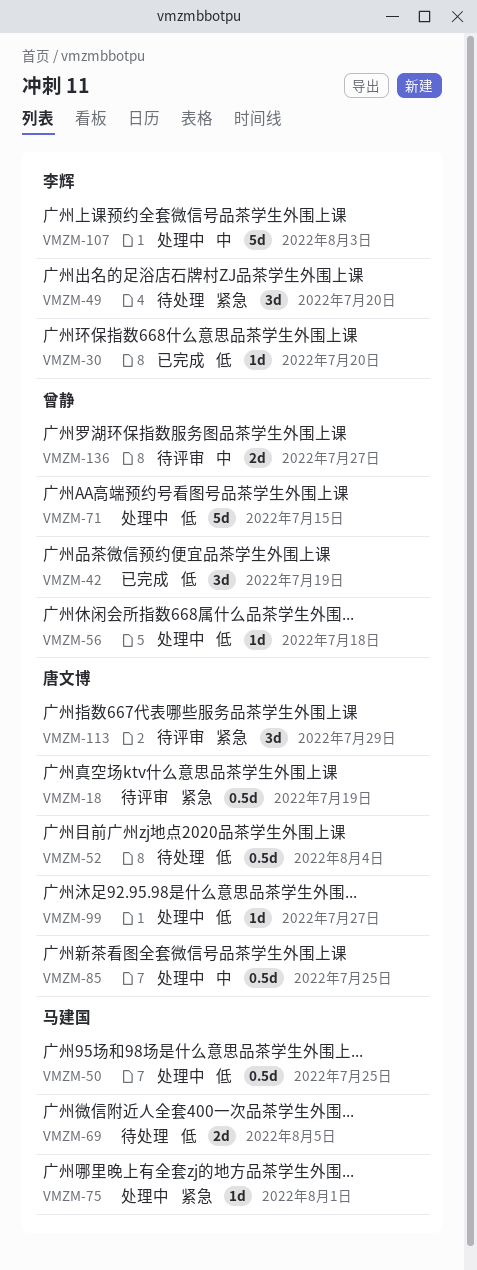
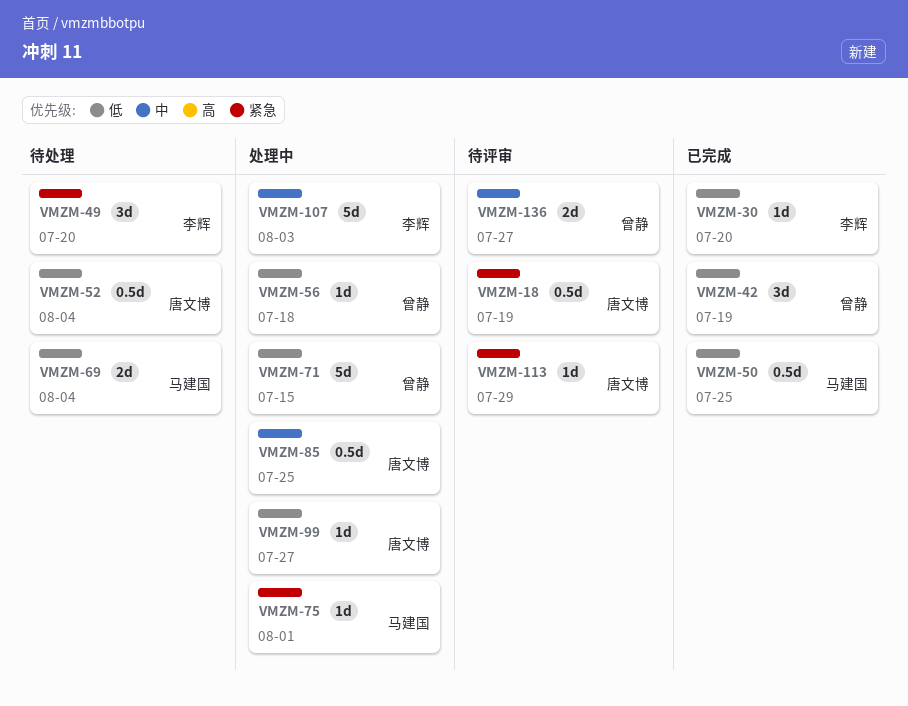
VMZM-50, status: 处理中 -> 已完成
VMZM-69, due: Aug 5 -> Aug 4
VMZM-113, estimate: 3d -> 1d

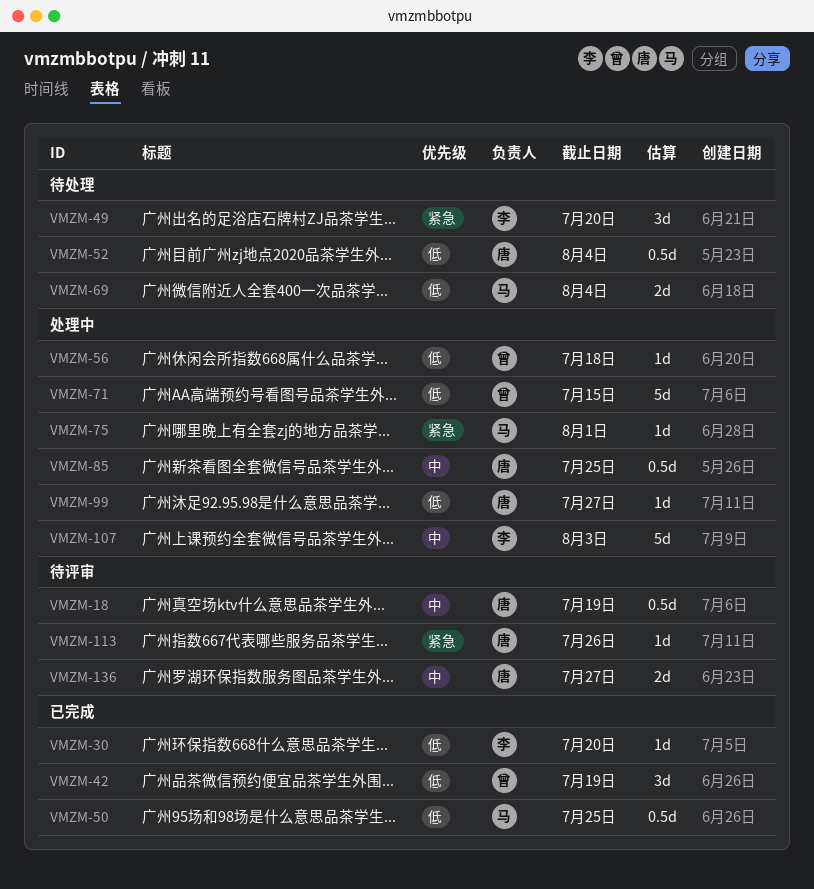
VMZM-18, priority: 紧急 -> 中
VMZM-113, due: Jul 29 -> Jul 26
VMZM-136, owner: 曾静 -> 唐文博

